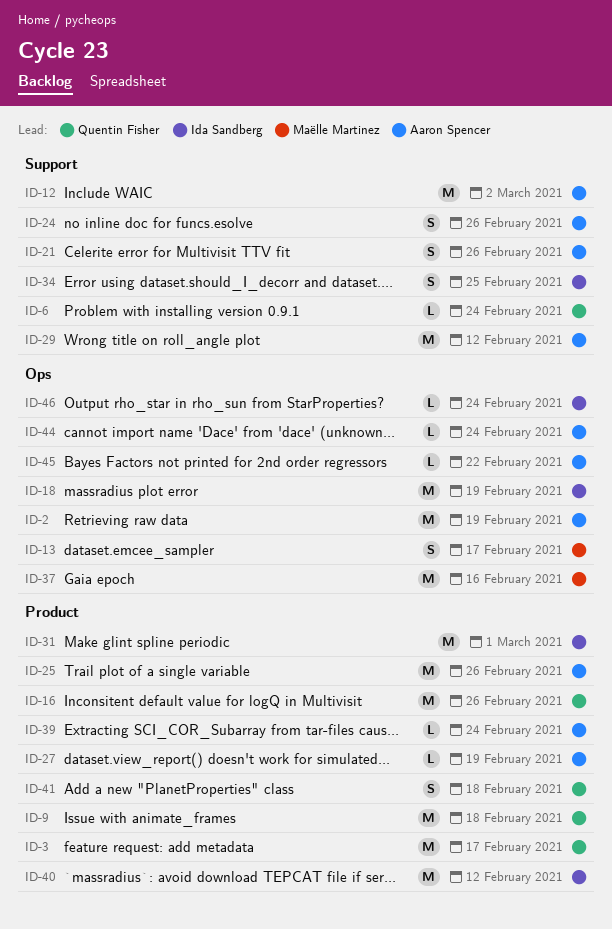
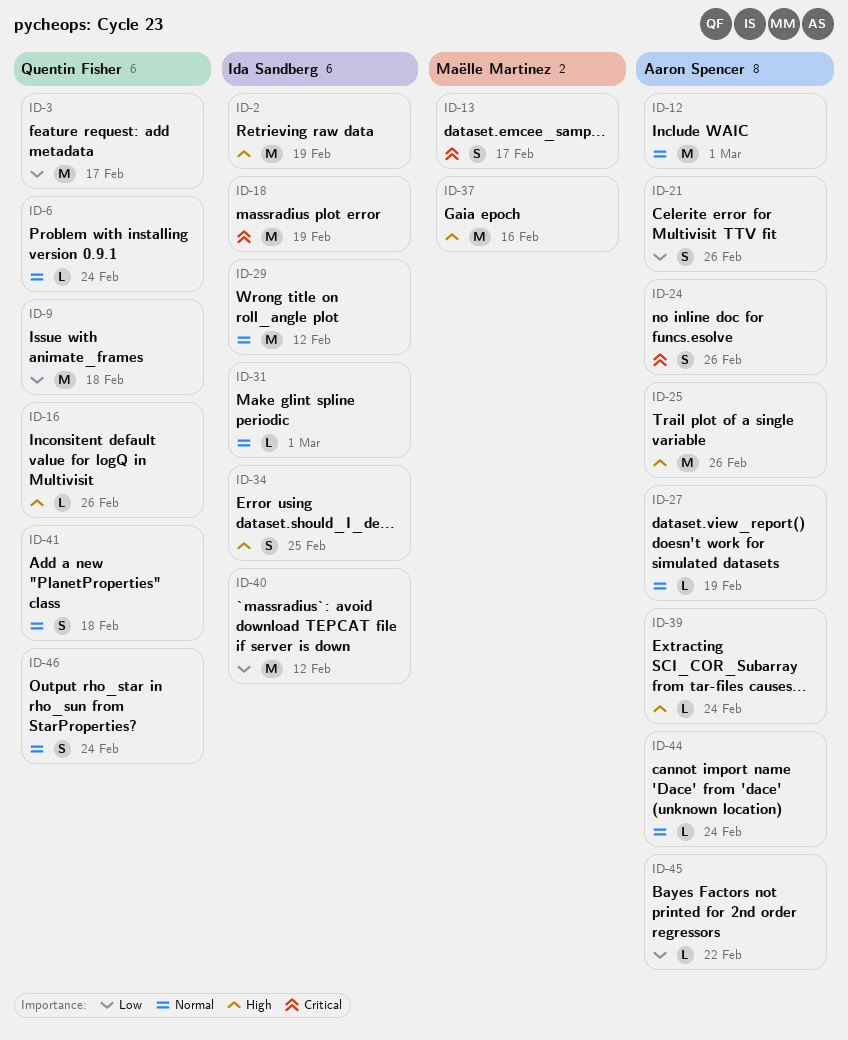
ID-2, owner: Aaron Spencer -> Ida Sandberg
ID-12, due: Mar 2 -> Mar 1
ID-16, estimate: M -> L
ID-29, owner: Aaron Spencer -> Ida Sandberg
ID-31, estimate: M -> L
ID-46, owner: Ida Sandberg -> Quentin Fisher
ID-46, estimate: L -> S

